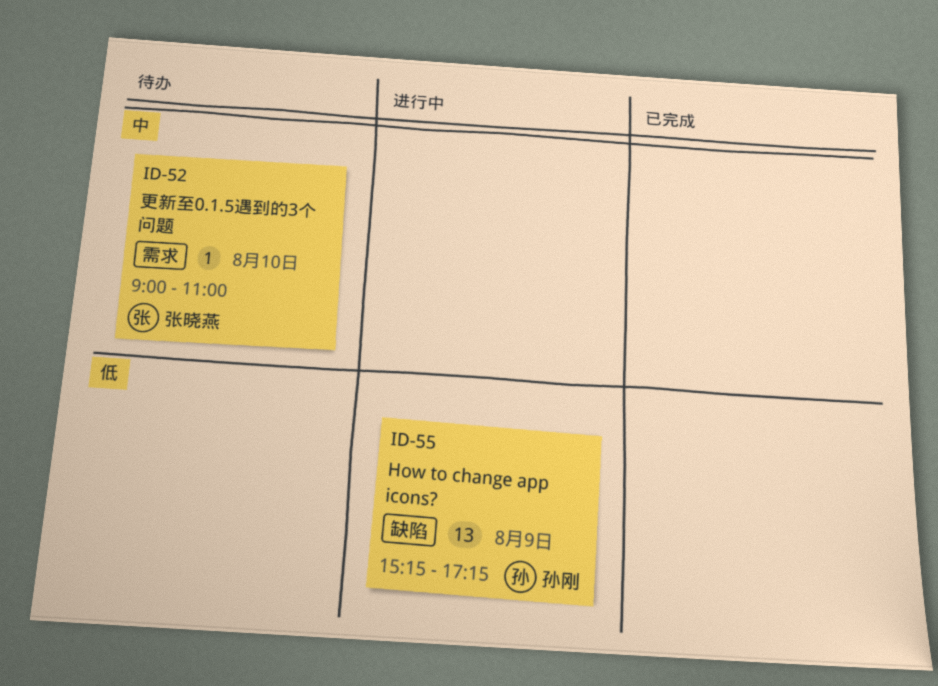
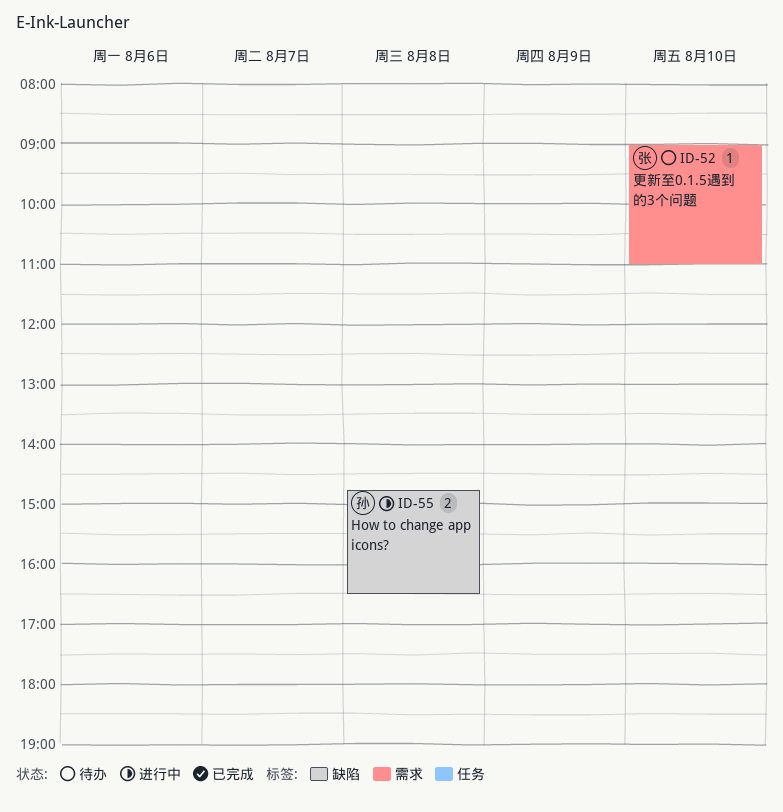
ID-55, estimate: 13 -> 2
ID-55, day: Aug 9 -> Aug 8
ID-55, begins: 15:15 -> 14:45
ID-55, ends: 17:15 -> 16:30

